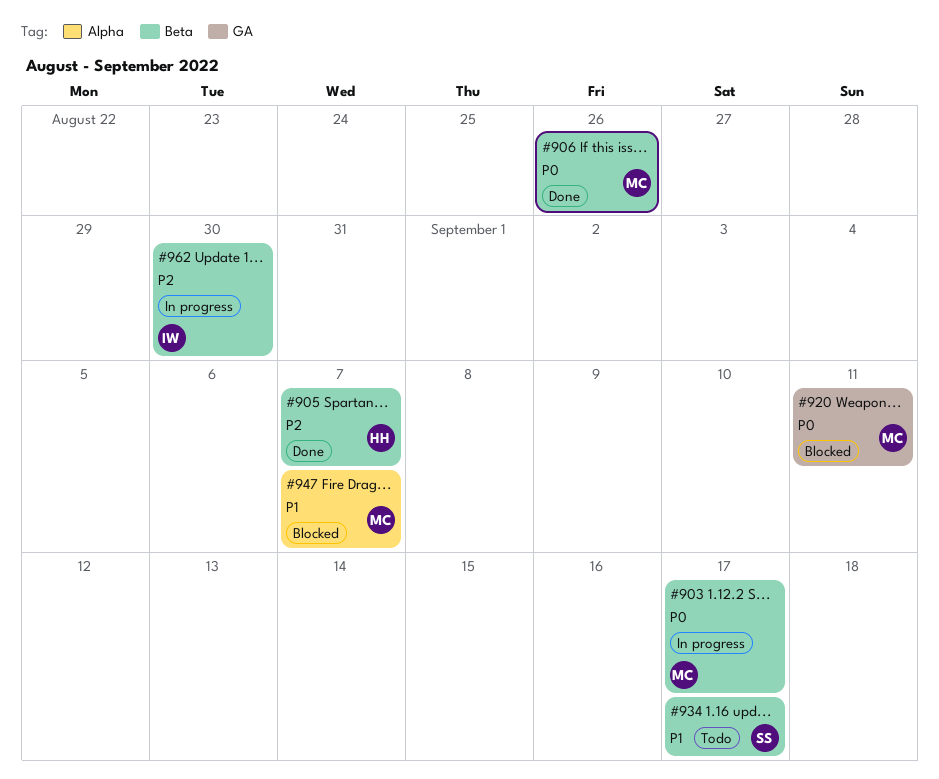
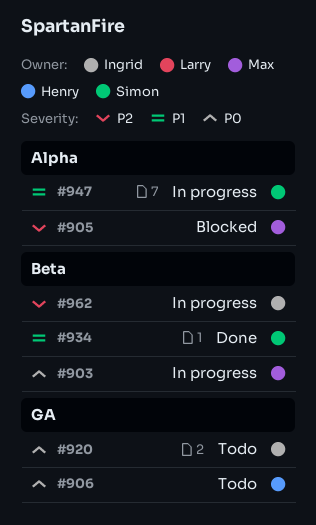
#905, status: Done -> Blocked
#905, owner: Henry -> Max
#905, label: Beta -> Alpha
#906, status: Done -> Todo
#906, owner: Max -> Henry
#906, label: Beta -> GA
#920, status: Blocked -> Todo
#920, owner: Max -> Ingrid
#934, status: Todo -> Done
#947, status: Blocked -> In progress
#947, owner: Max -> Simon

